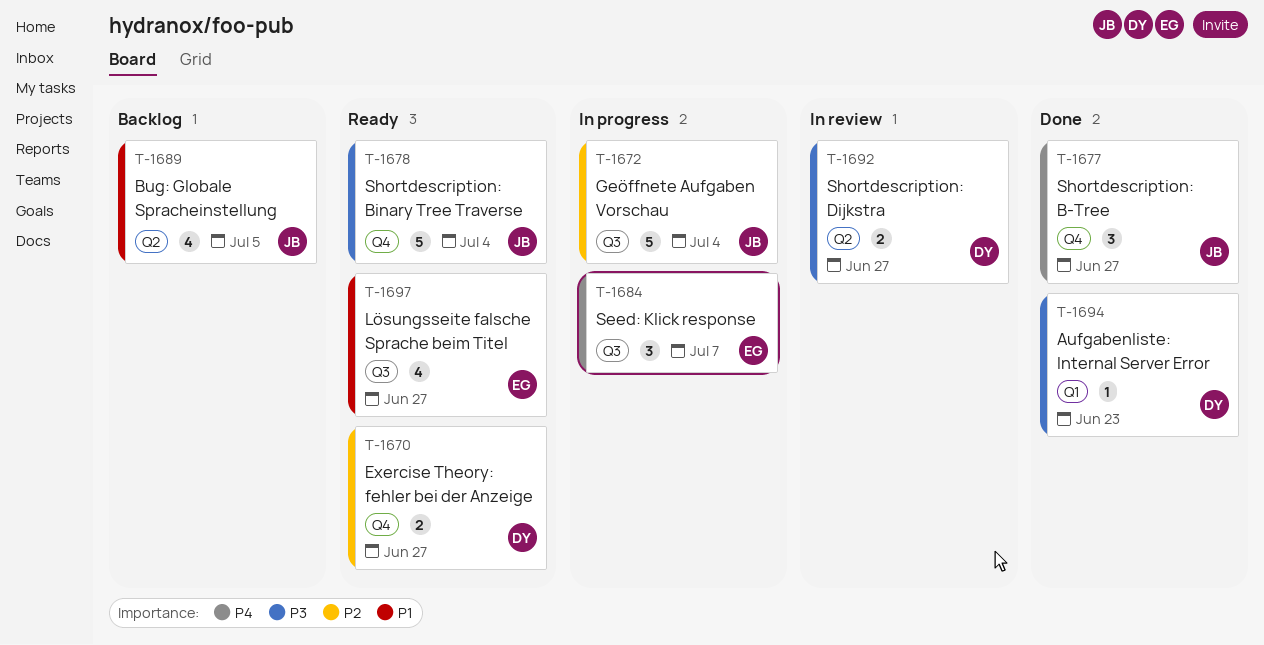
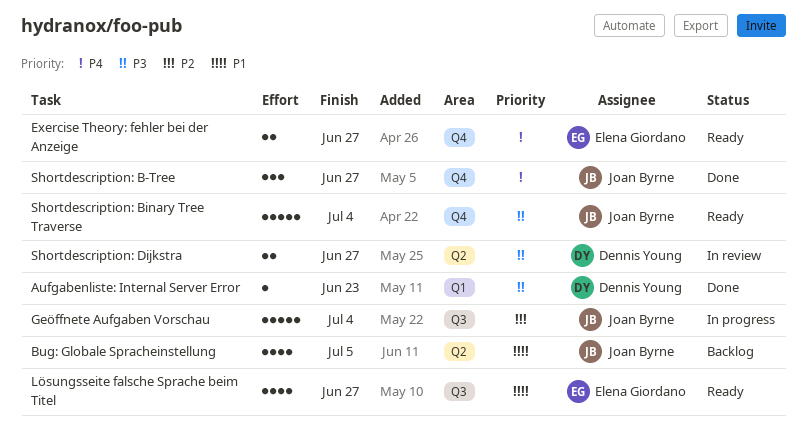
Exercise Theory: fehler bei der Anzeige, owner: Dennis Young -> Elena Giordano
Exercise Theory: fehler bei der Anzeige, priority: P2 -> P4
Seed: Klick response: present -> none

